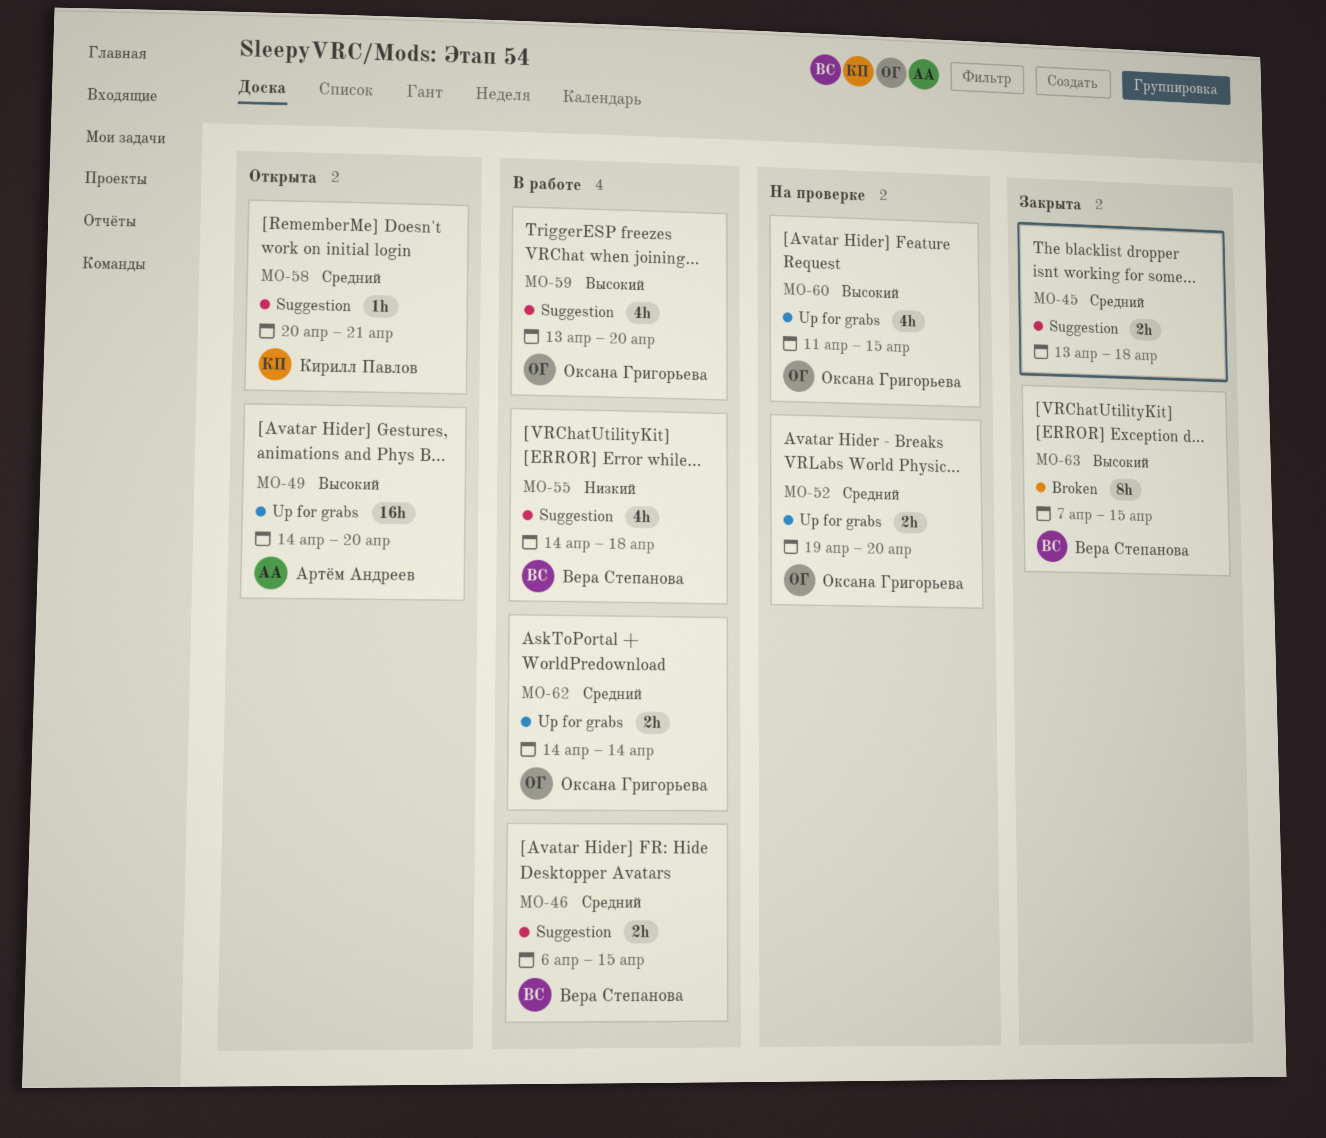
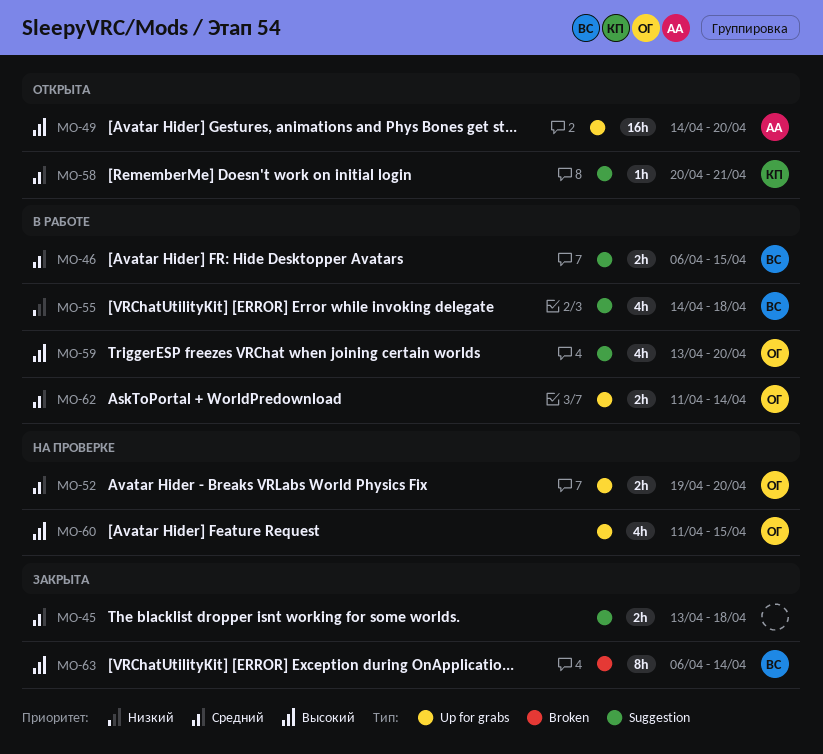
MO-62, start: Apr 14 -> Apr 11
MO-63, start: Apr 7 -> Apr 6
MO-63, due: Apr 15 -> Apr 14

